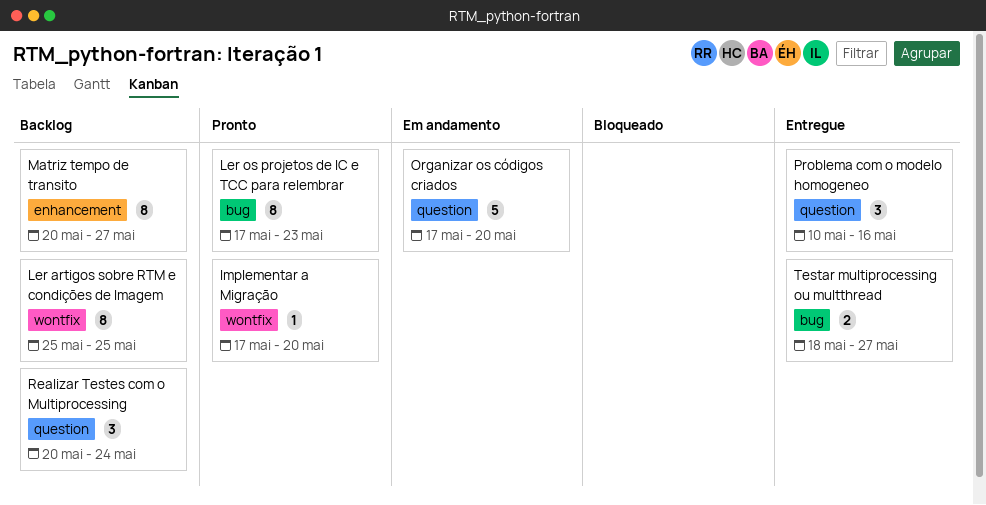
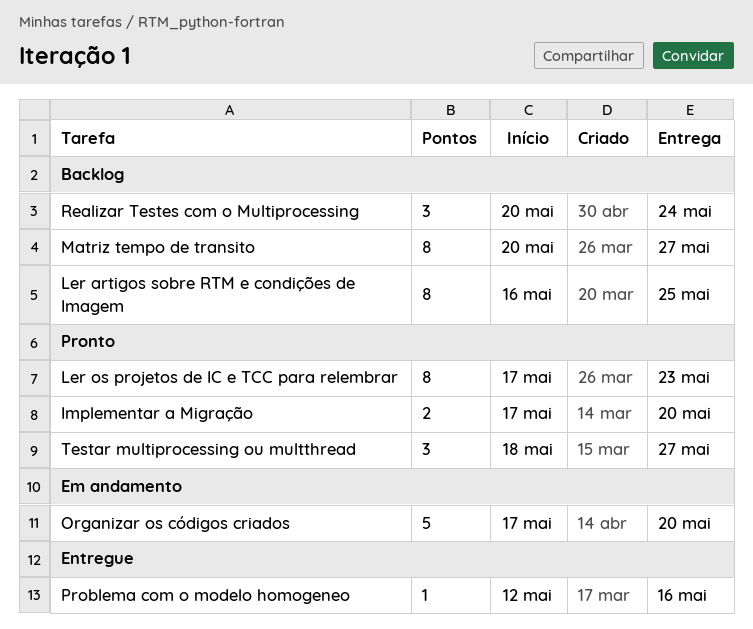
Implementar a Migração, estimate: 1 -> 2
Ler artigos sobre RTM e condições de Imagem, start: May 25 -> May 16
Problema com o modelo homogeneo, estimate: 3 -> 1
Problema com o modelo homogeneo, start: May 10 -> May 12
Testar multiprocessing ou multthread, status: Entregue -> Pronto
Testar multiprocessing ou multthread, estimate: 2 -> 3

